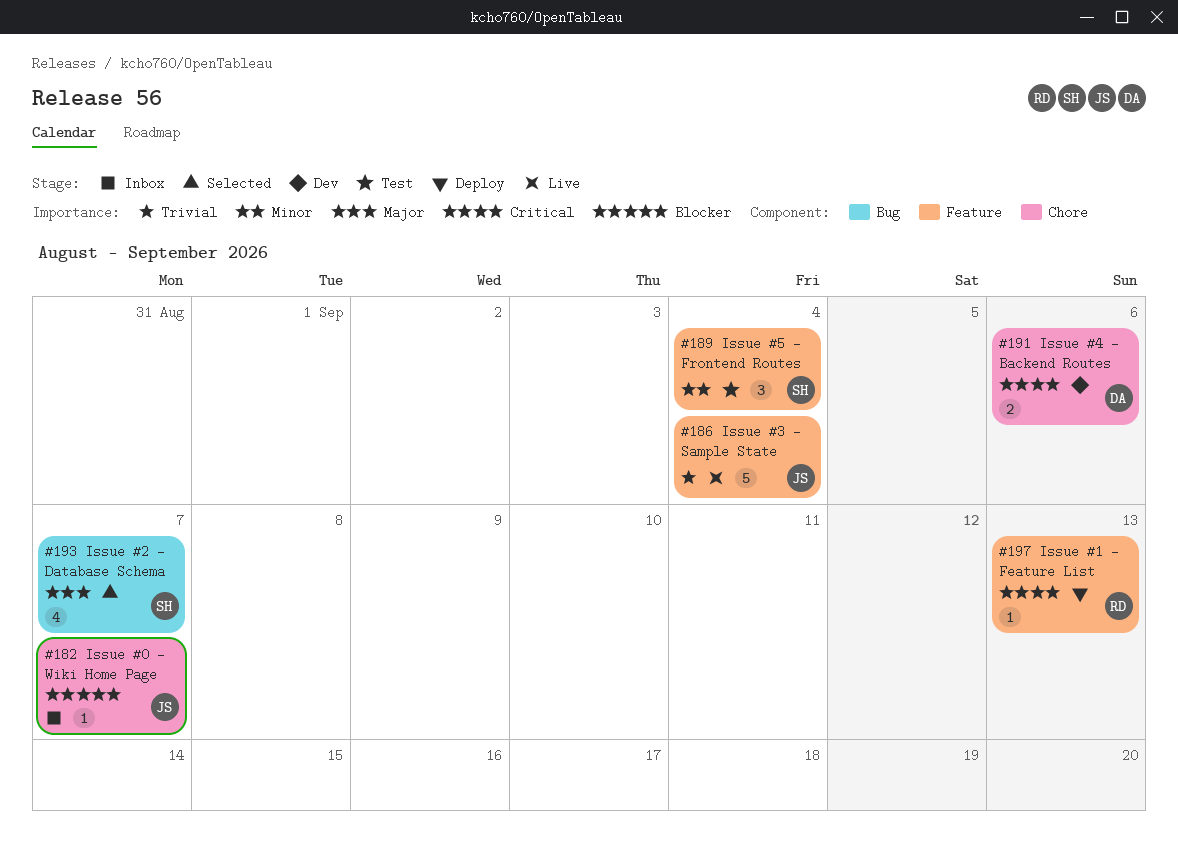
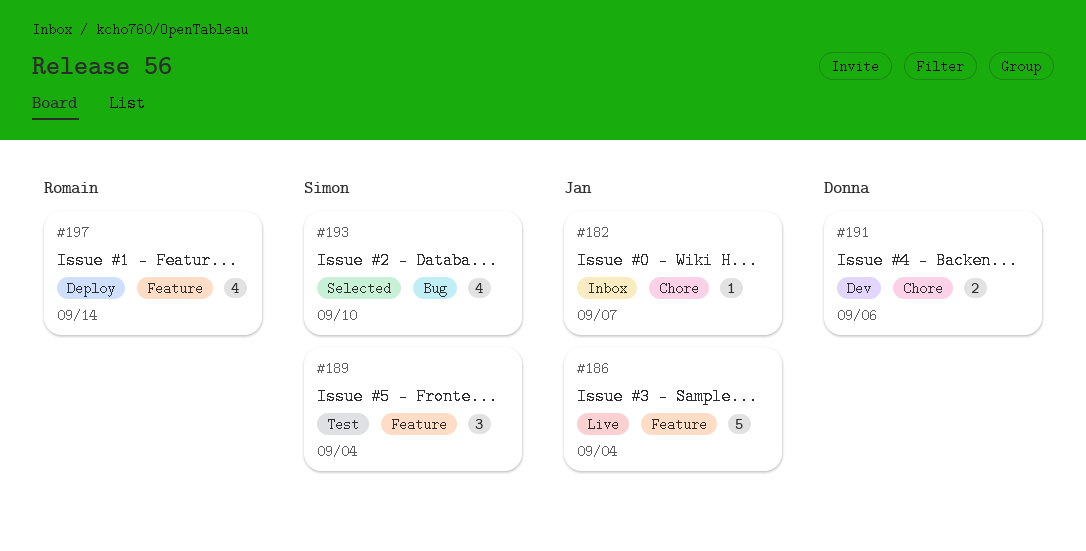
#193, due: Sep 7 -> Sep 10
#197, estimate: 1 -> 4
#197, due: Sep 13 -> Sep 14

